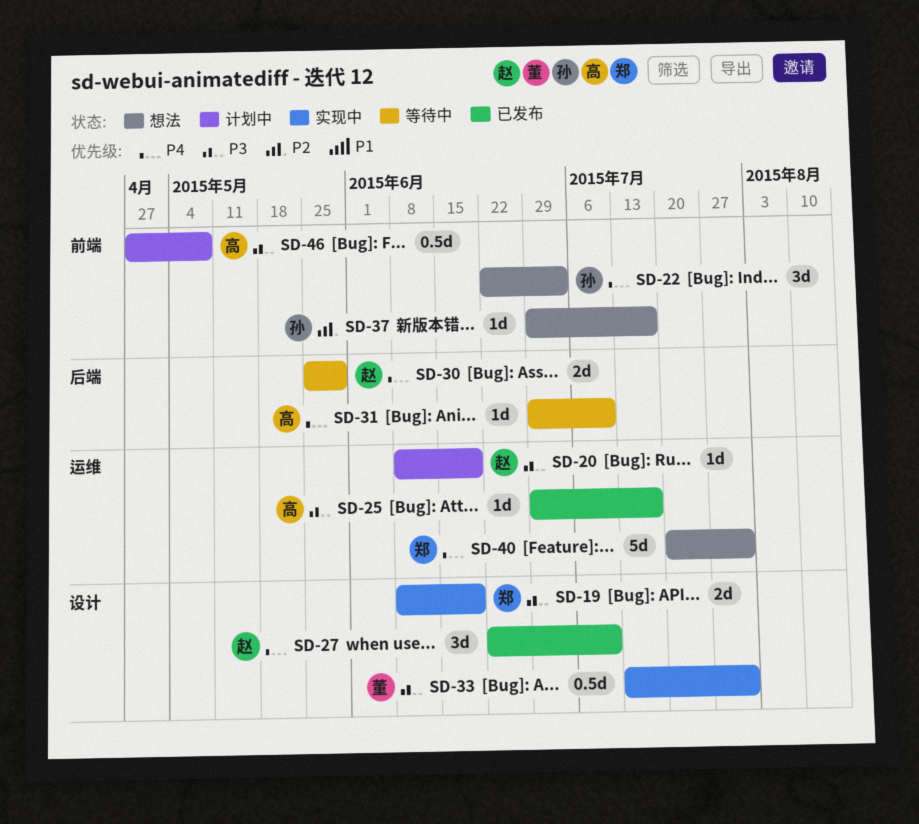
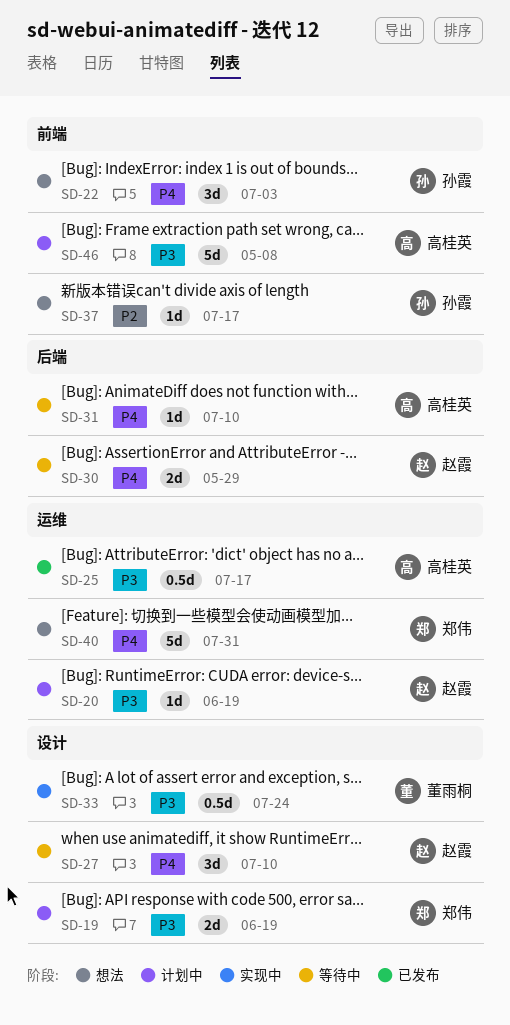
SD-19, status: 实现中 -> 计划中
SD-25, estimate: 1d -> 0.5d
SD-27, status: 已发布 -> 等待中
SD-33, due: Jul 31 -> Jul 24
SD-46, estimate: 0.5d -> 5d

